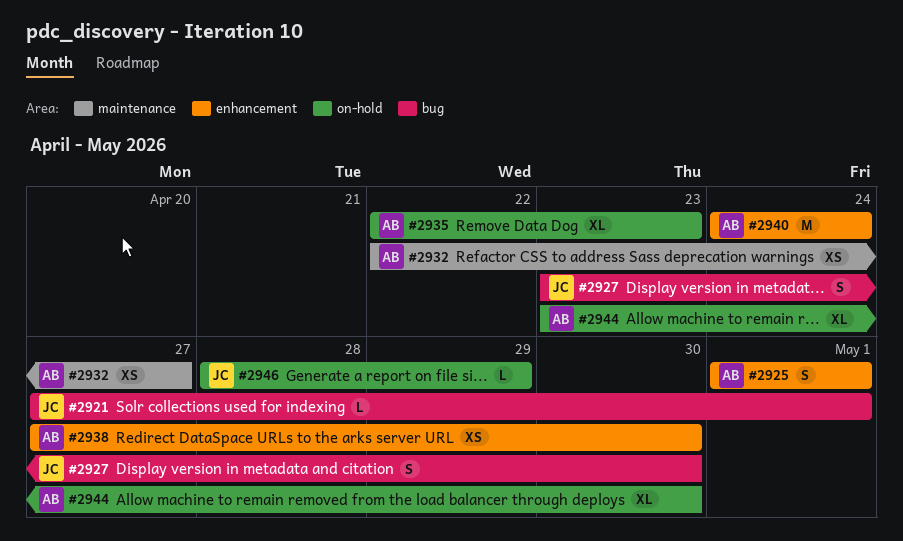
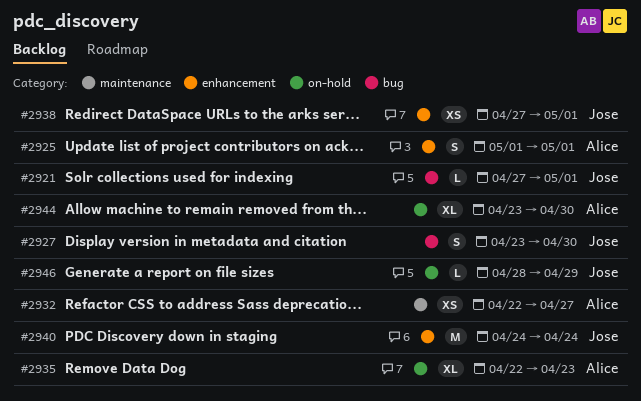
#2938, owner: Alice -> Jose
#2938, due: Apr 30 -> May 1
#2940, owner: Alice -> Jose

